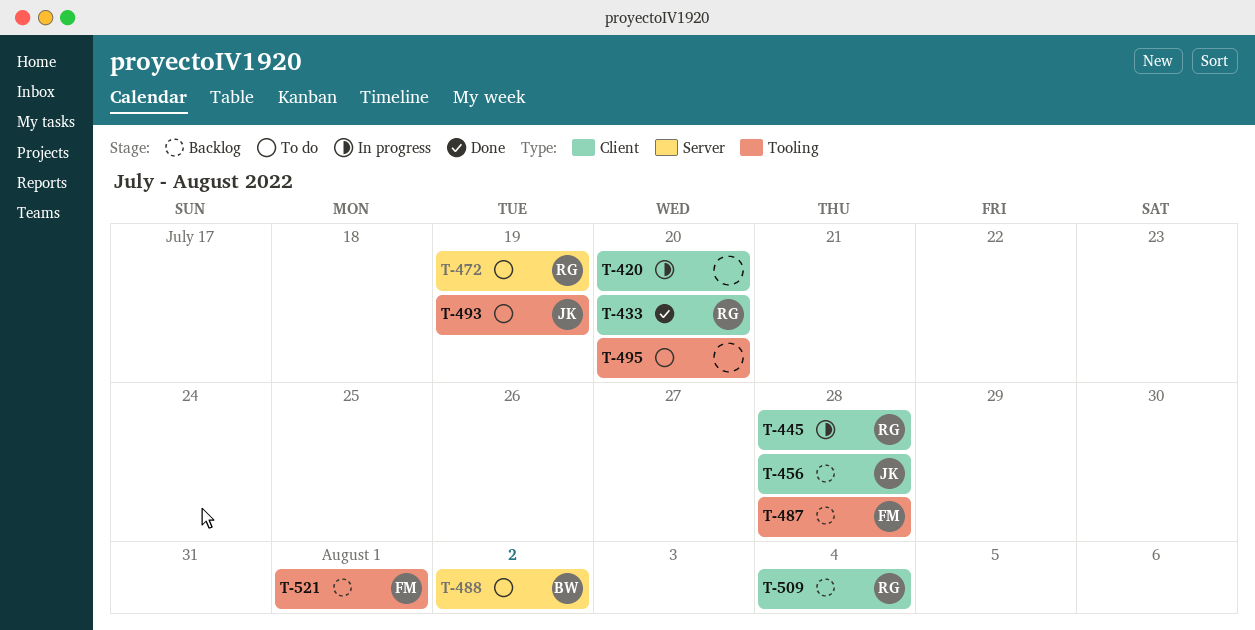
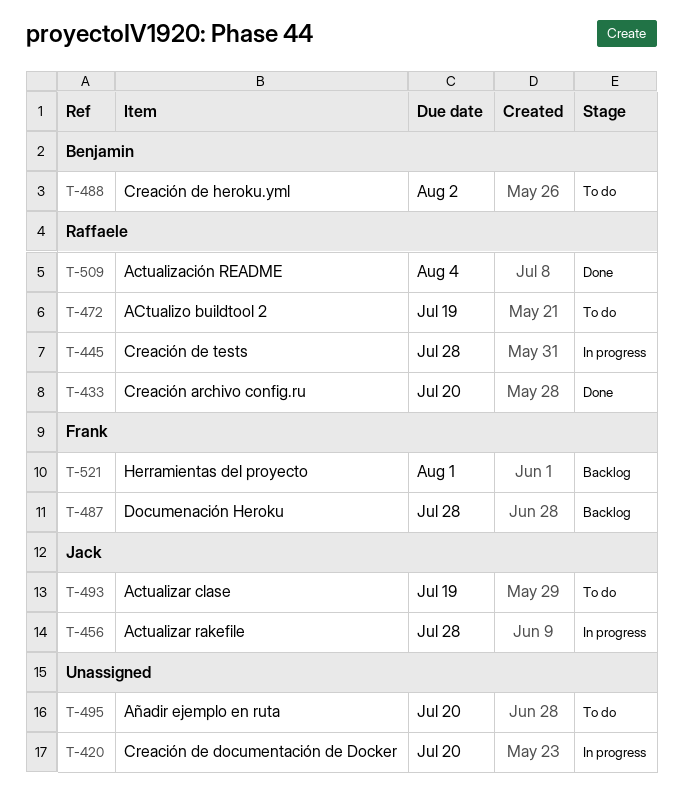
T-456, status: Backlog -> In progress
T-509, status: Backlog -> Done

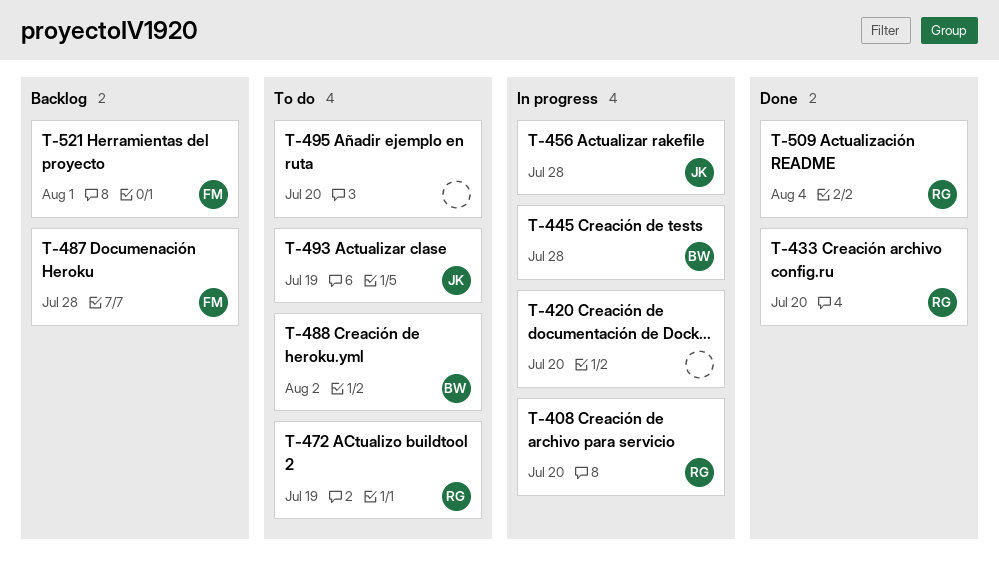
T-408: none -> present
T-445, owner: Raffaele -> Benjamin

